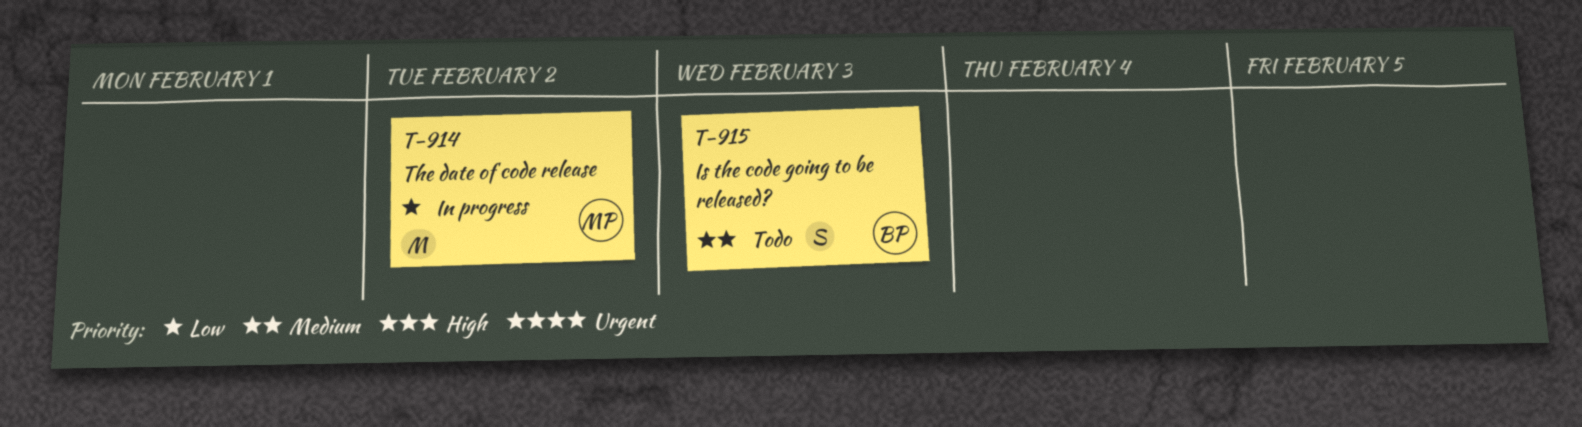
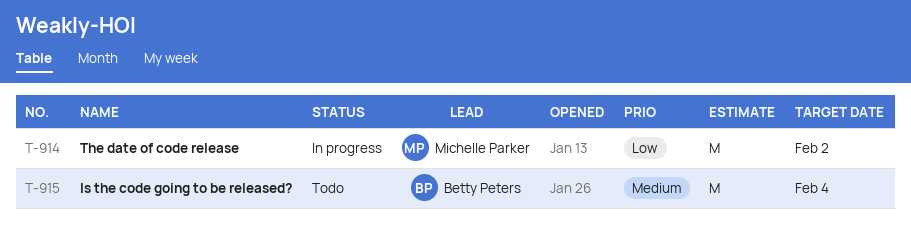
T-915, estimate: S -> M
T-915, due: Feb 3 -> Feb 4

